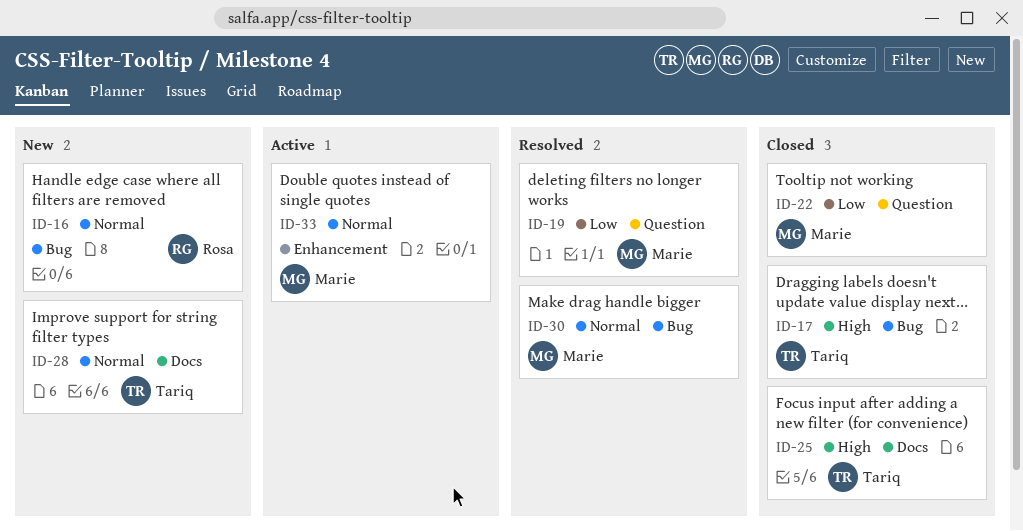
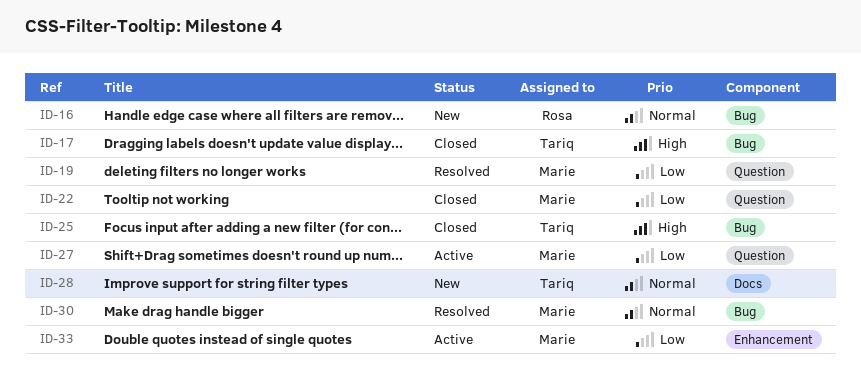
ID-25, label: Docs -> Bug
ID-27: none -> present
ID-33, priority: Normal -> Low

